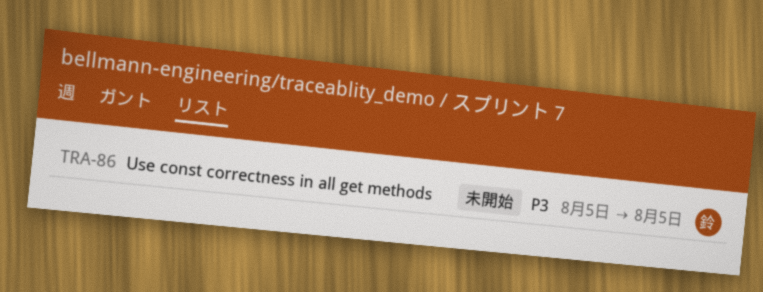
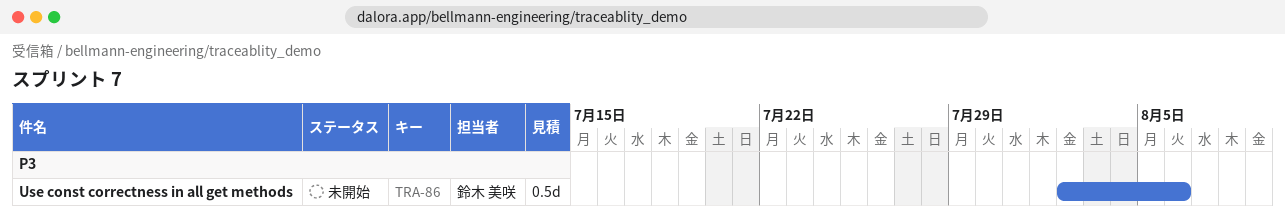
TRA-86, start: Aug 5 -> Aug 2
TRA-86, due: Aug 5 -> Aug 6

